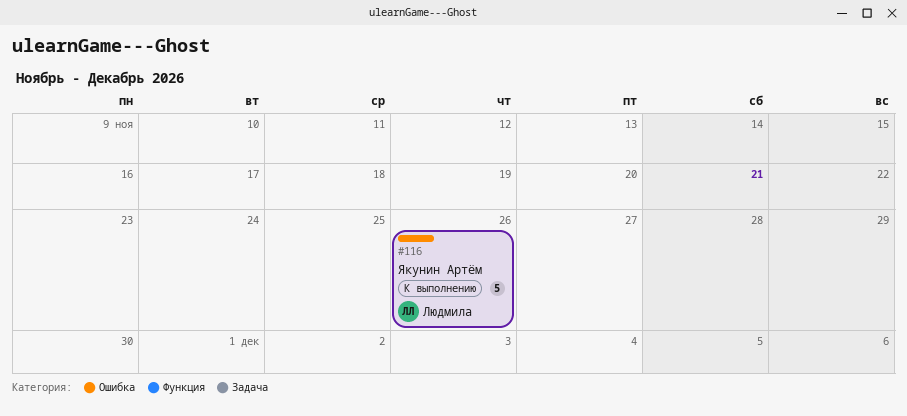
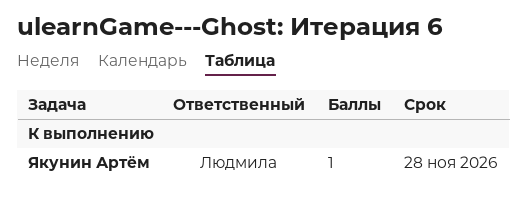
Якунин Артём, estimate: 5 -> 1
Якунин Артём, due: Nov 26 -> Nov 28

